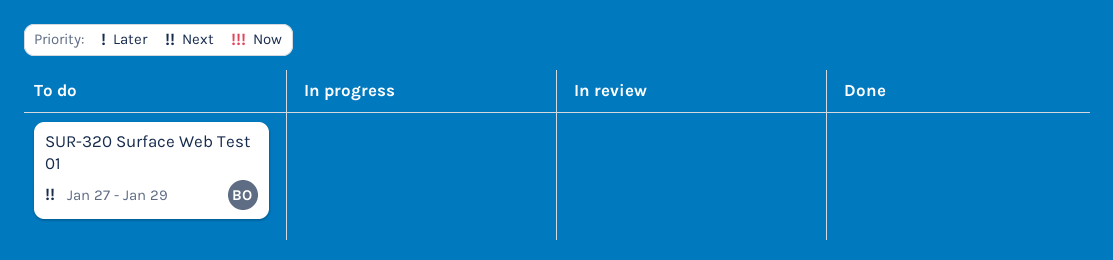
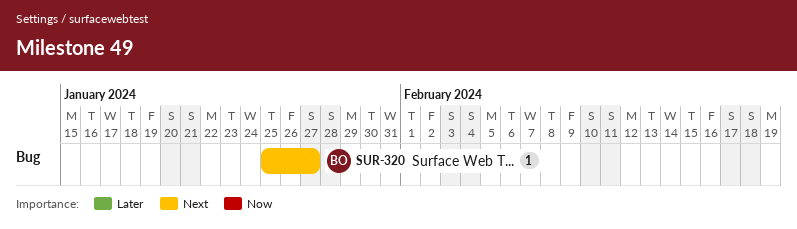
SUR-320, start: Jan 27 -> Jan 25
SUR-320, due: Jan 29 -> Jan 27

